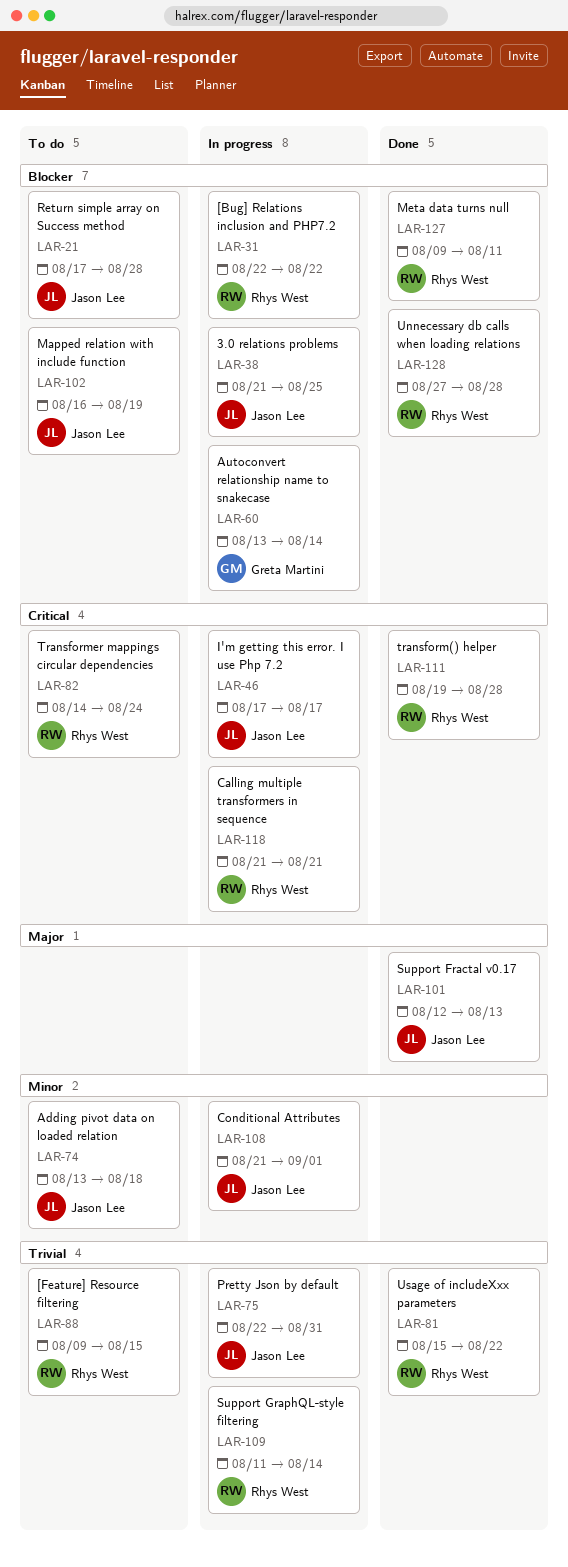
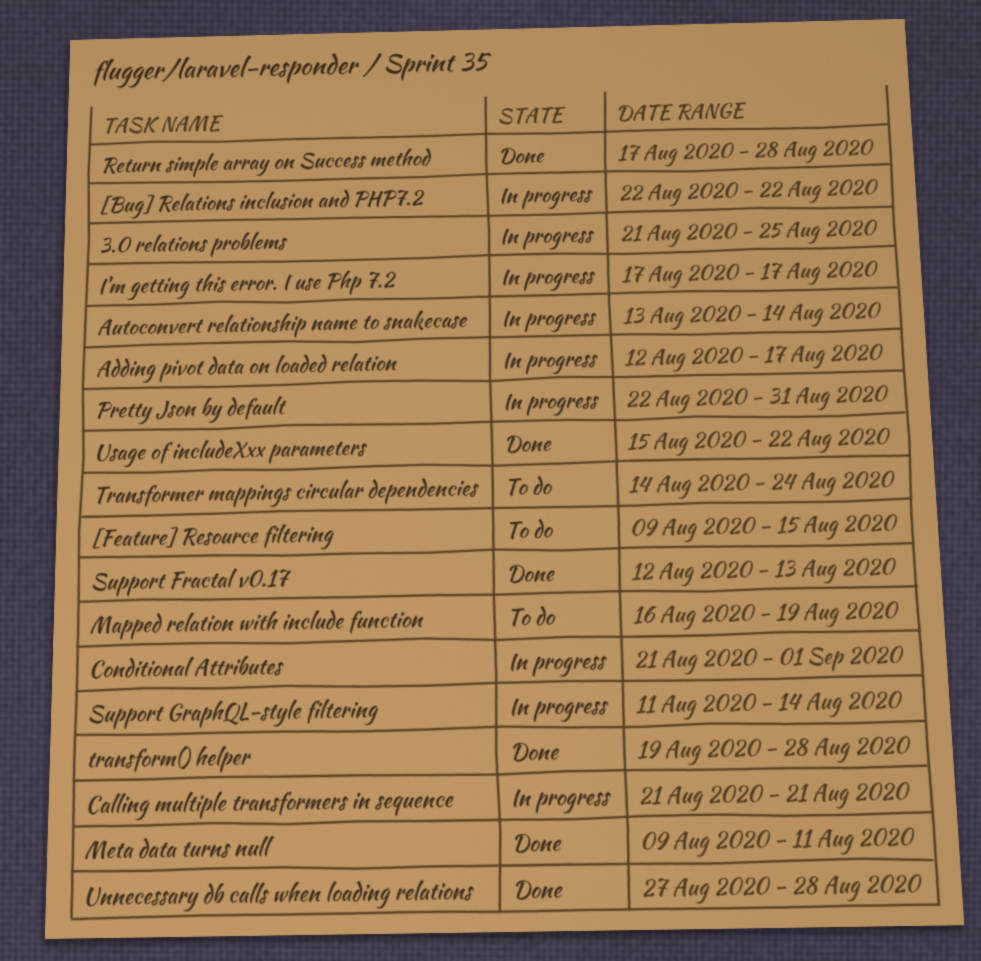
Adding pivot data on loaded relation, status: To do -> In progress
Adding pivot data on loaded relation, start: Aug 13 -> Aug 12
Adding pivot data on loaded relation, due: Aug 18 -> Aug 17
Return simple array on Success method, status: To do -> Done

